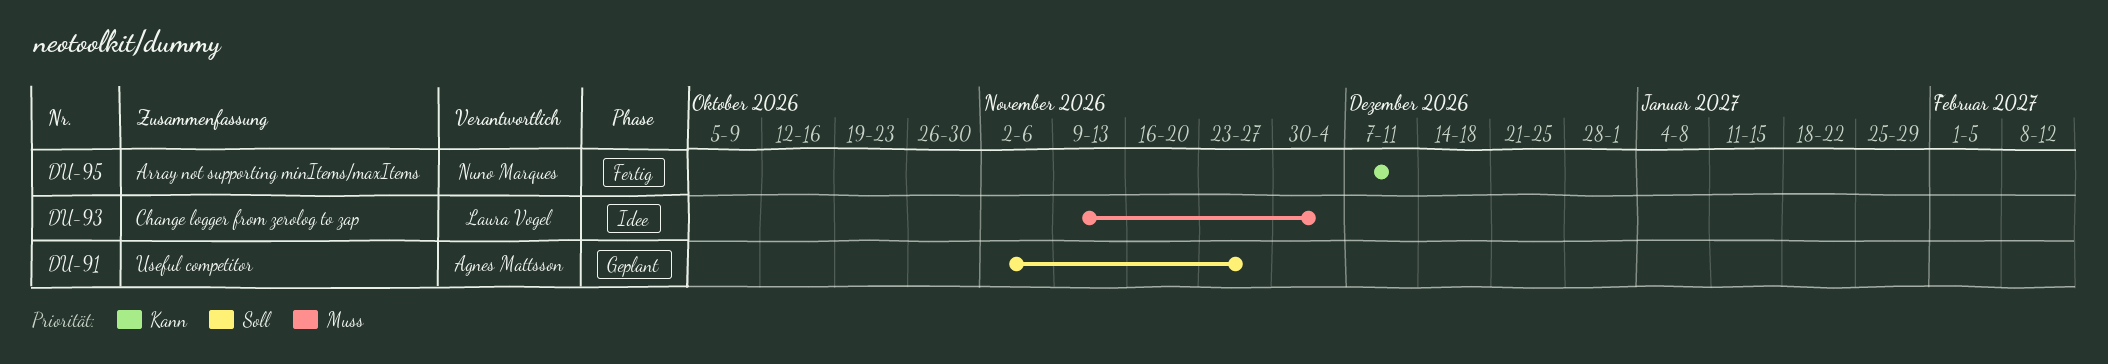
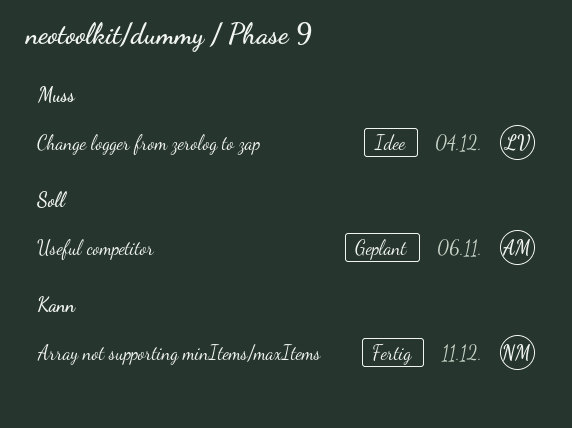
Useful competitor, due: Nov 27 -> Nov 6

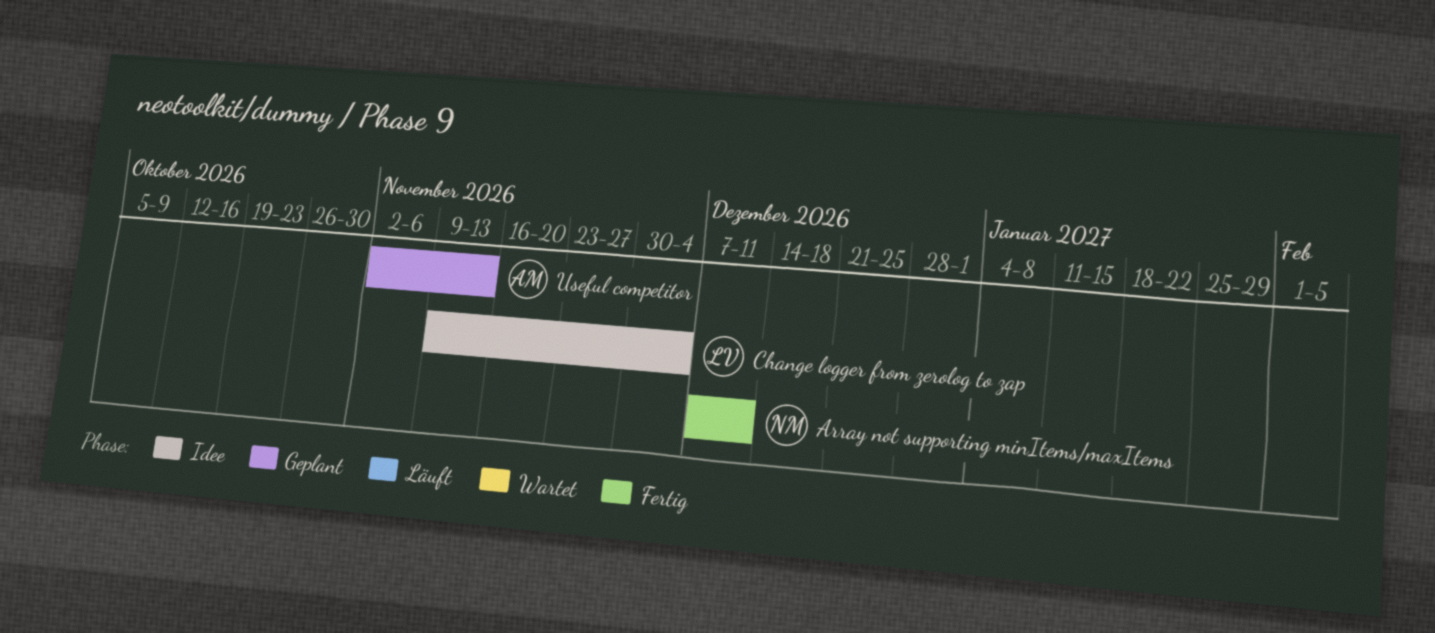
Useful competitor, due: Nov 6 -> Nov 13

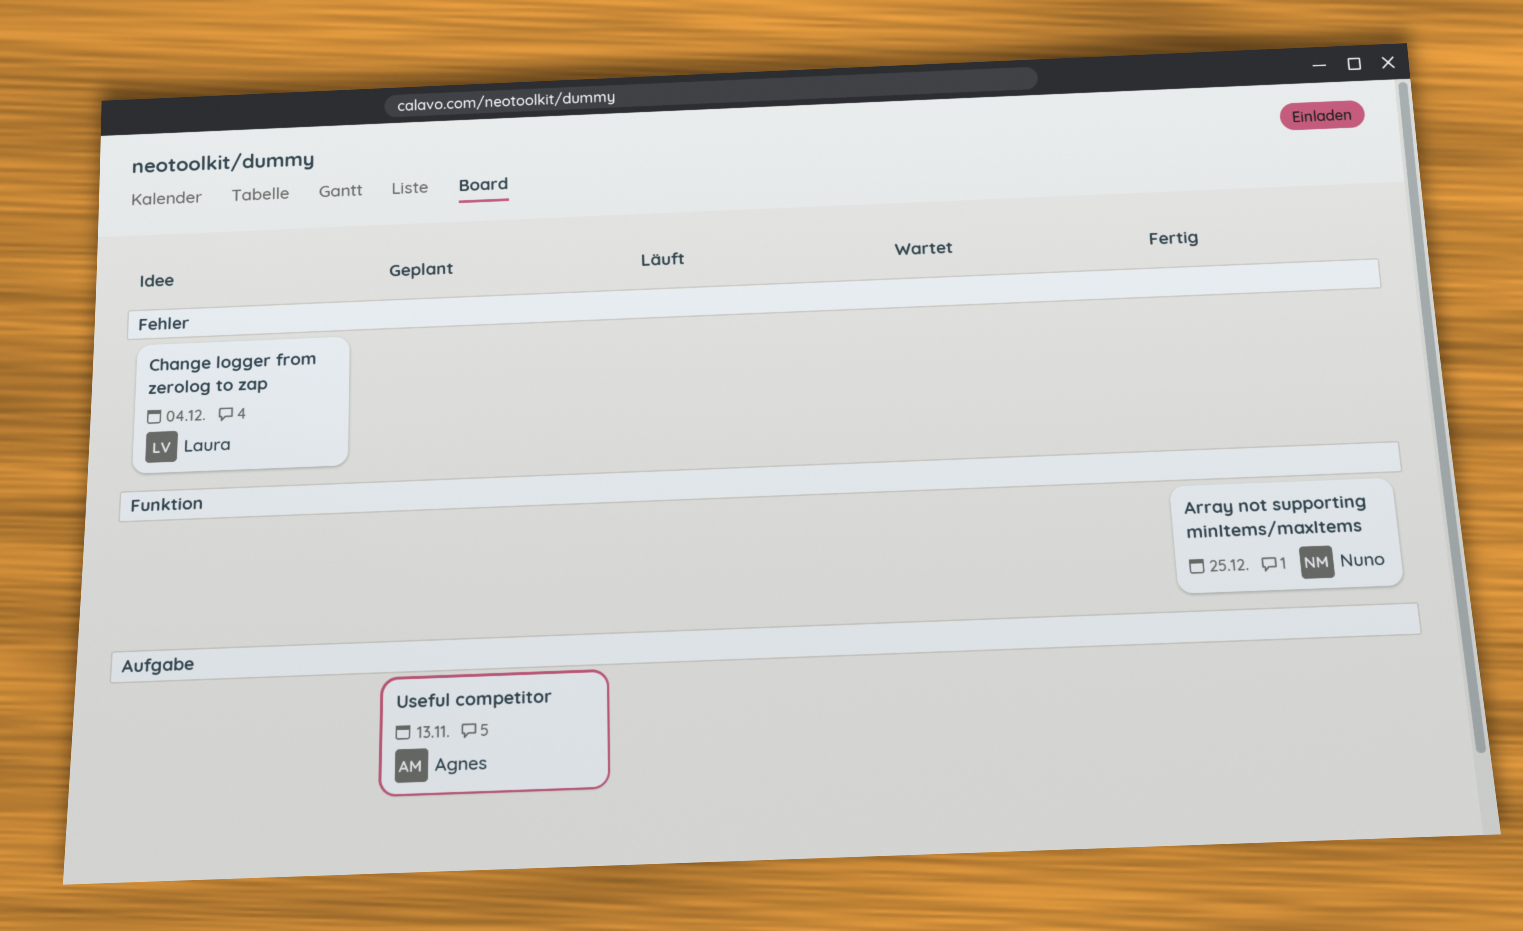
Array not supporting minItems/maxItems, due: Dec 11 -> Dec 25

